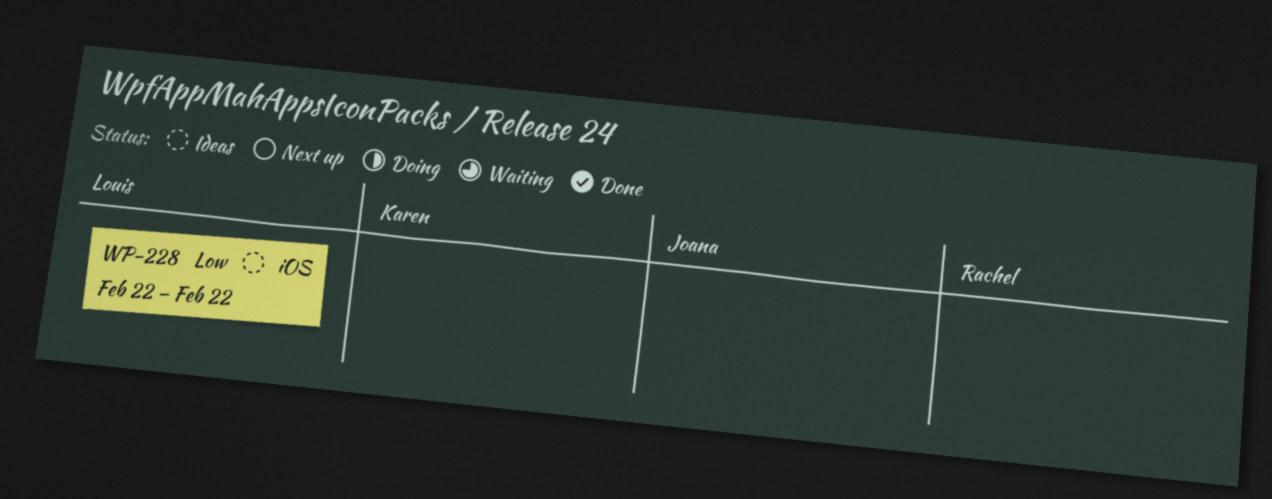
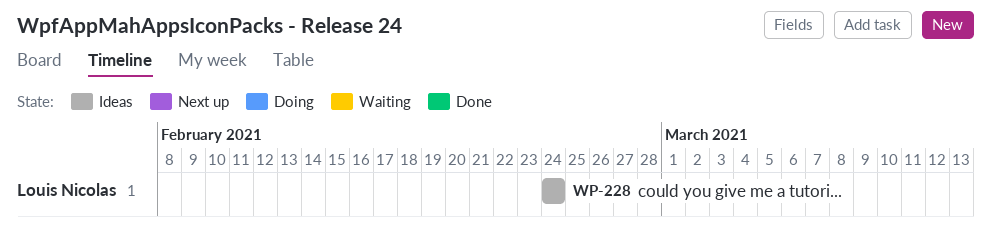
WP-228, start: Feb 22 -> Feb 24
WP-228, due: Feb 22 -> Feb 24

